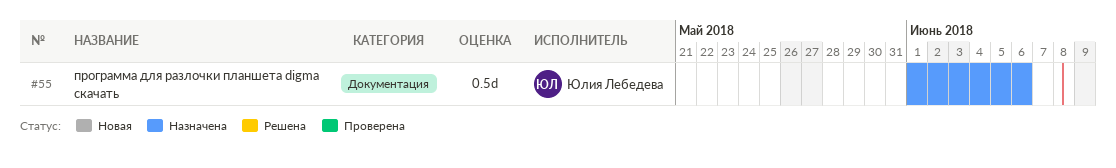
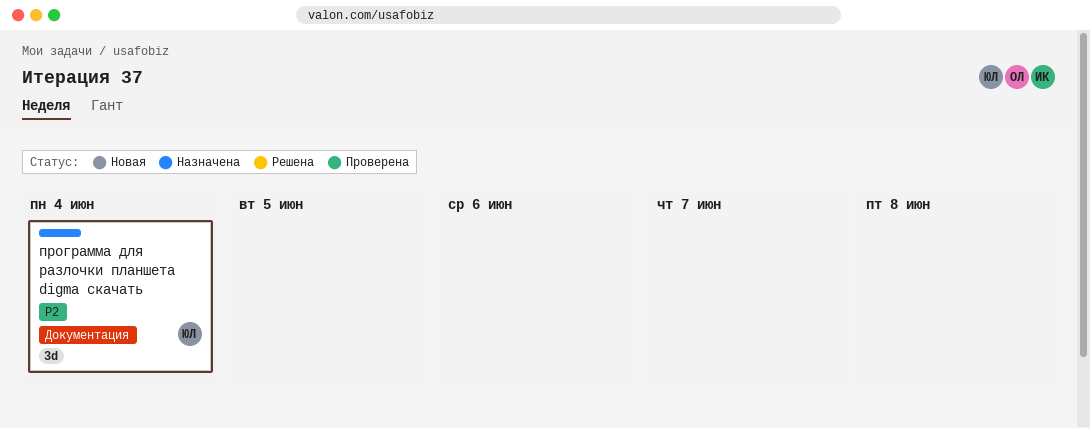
программа для разлочки планшета digma скачать, estimate: 0.5d -> 3d
программа для разлочки планшета digma скачать, due: Jun 6 -> Jun 4

